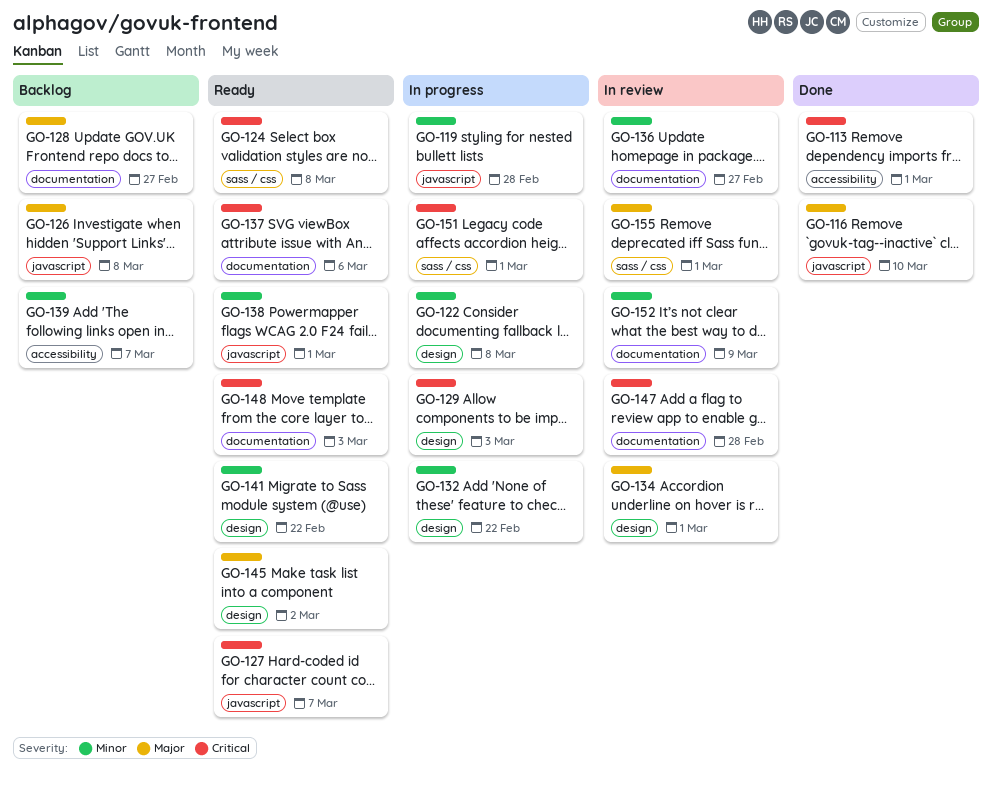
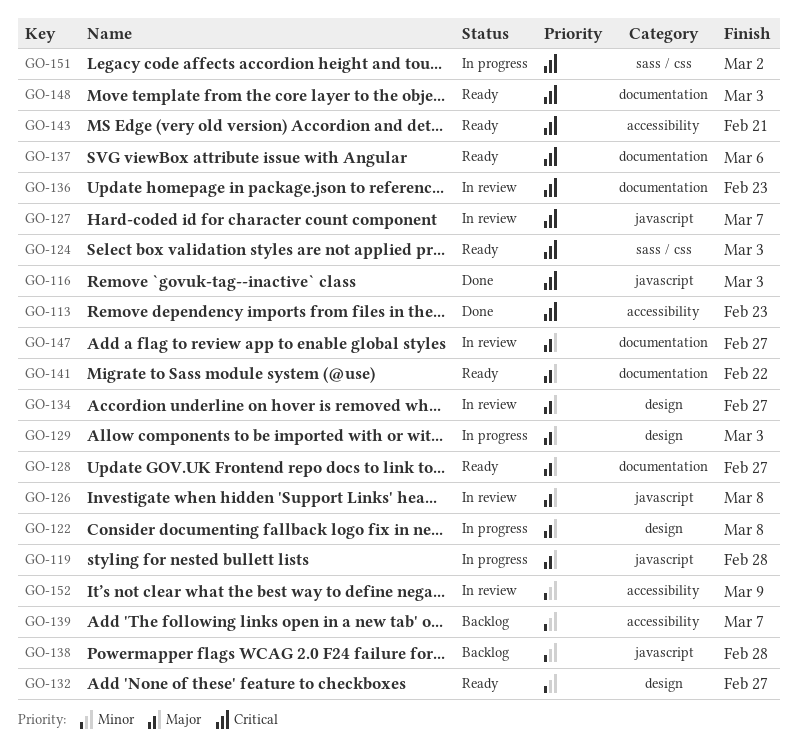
GO-113, due: Mar 1 -> Feb 23
GO-116, priority: Major -> Critical
GO-116, due: Mar 10 -> Mar 3
GO-119, priority: Minor -> Major
GO-122, priority: Minor -> Major
GO-124, due: Mar 8 -> Mar 3
GO-126, status: Backlog -> In review
GO-127, status: Ready -> In review
GO-128, status: Backlog -> Ready
GO-129, priority: Critical -> Major
GO-132, status: In progress -> Ready
GO-132, due: Feb 22 -> Feb 27
GO-134, due: Mar 1 -> Feb 27
GO-136, priority: Minor -> Critical
GO-136, due: Feb 27 -> Feb 23
GO-138, status: Ready -> Backlog
GO-138, due: Mar 1 -> Feb 28
GO-141, priority: Minor -> Major
GO-141, label: design -> documentation
GO-143: none -> present
GO-145: present -> none
GO-147, priority: Critical -> Major
GO-147, due: Feb 28 -> Feb 27
GO-151, due: Mar 1 -> Mar 2
GO-152, label: documentation -> accessibility
GO-155: present -> none

